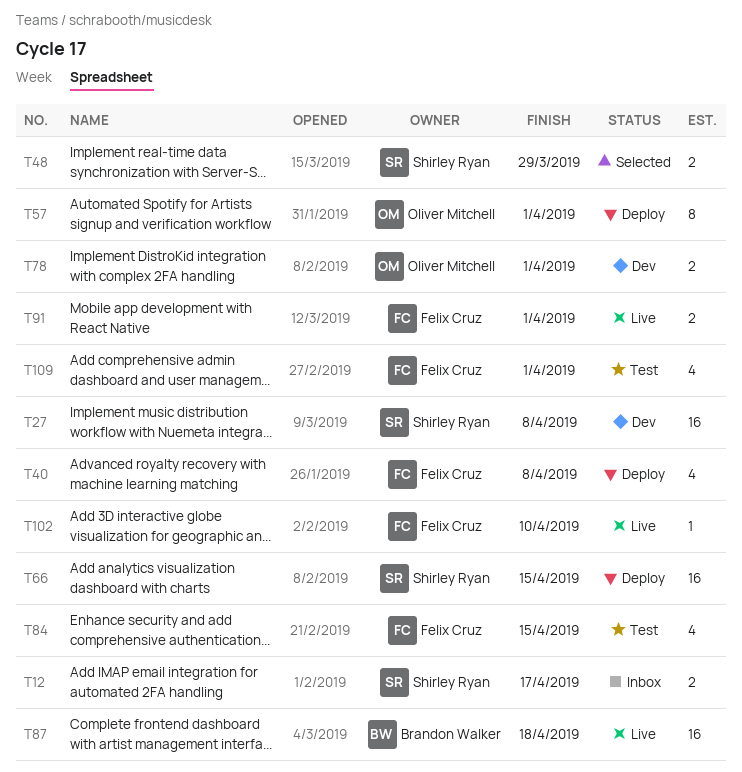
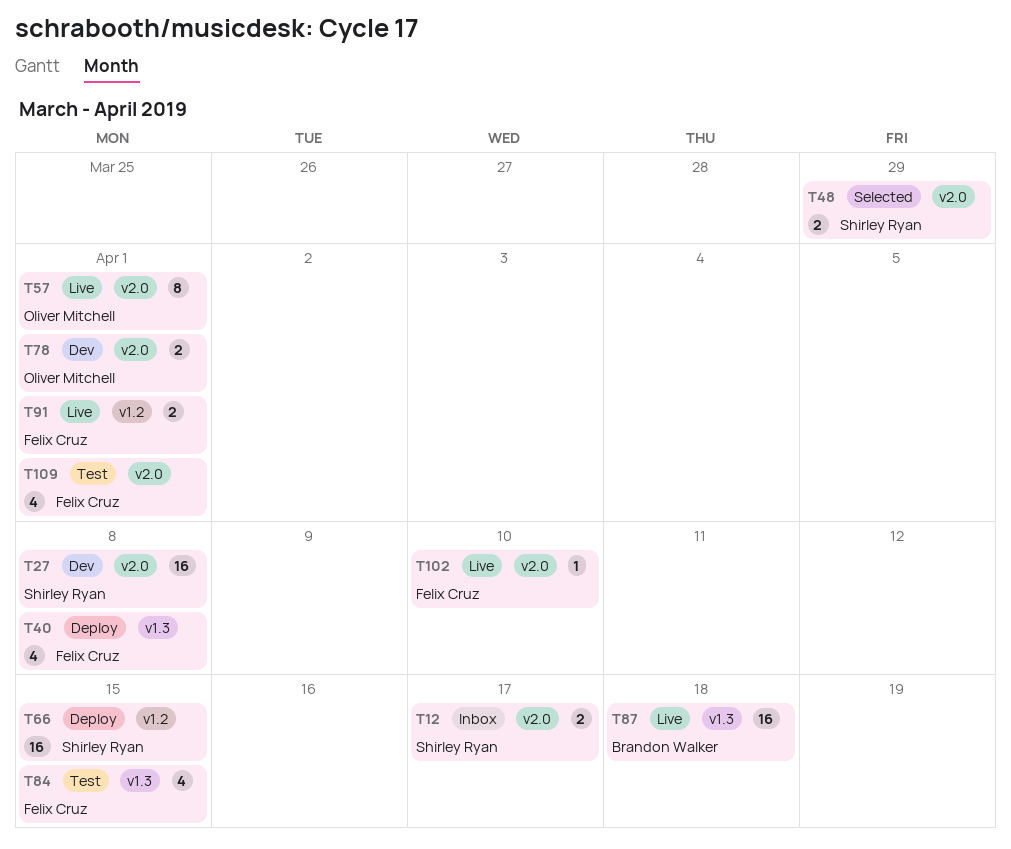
T57, status: Deploy -> Live

